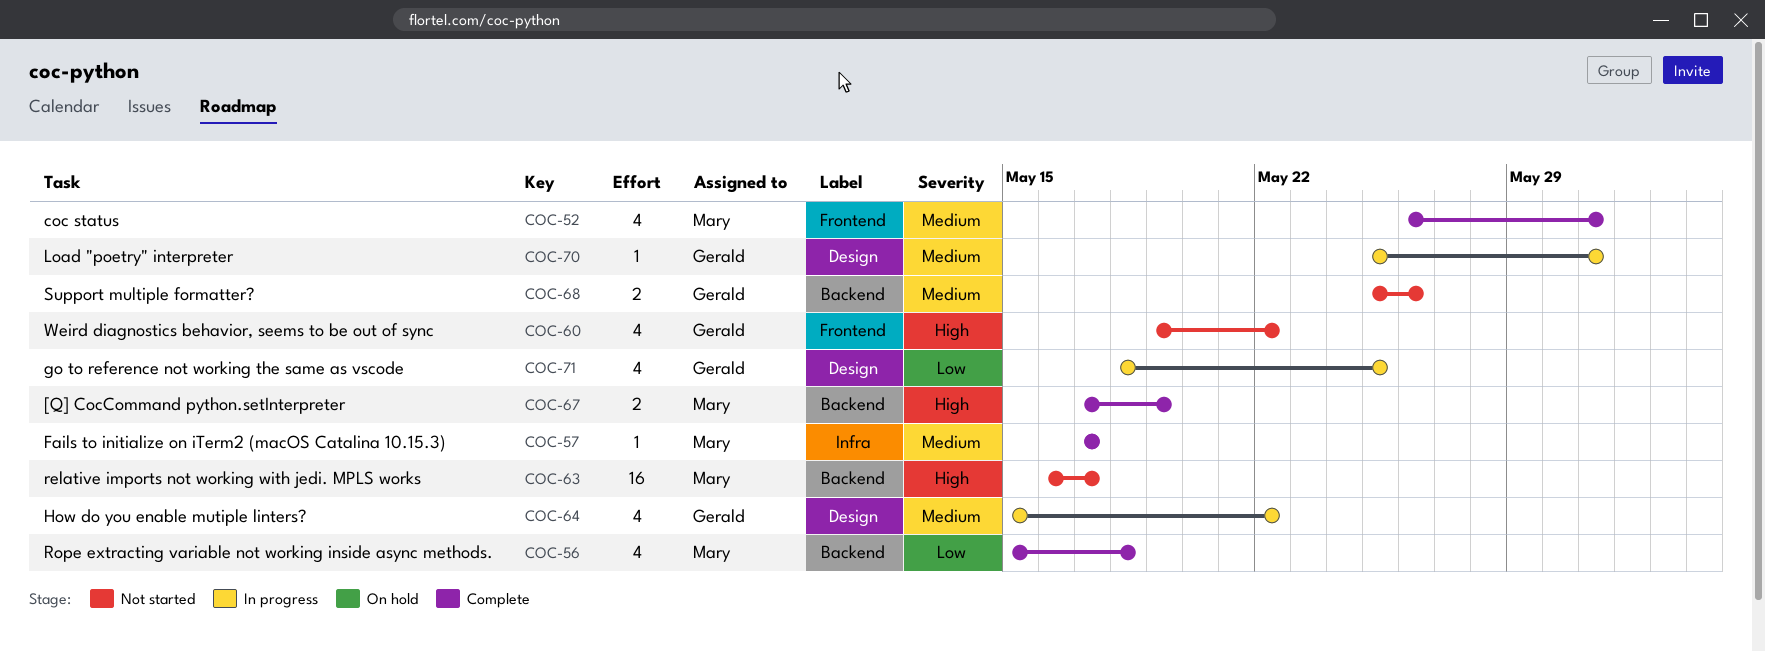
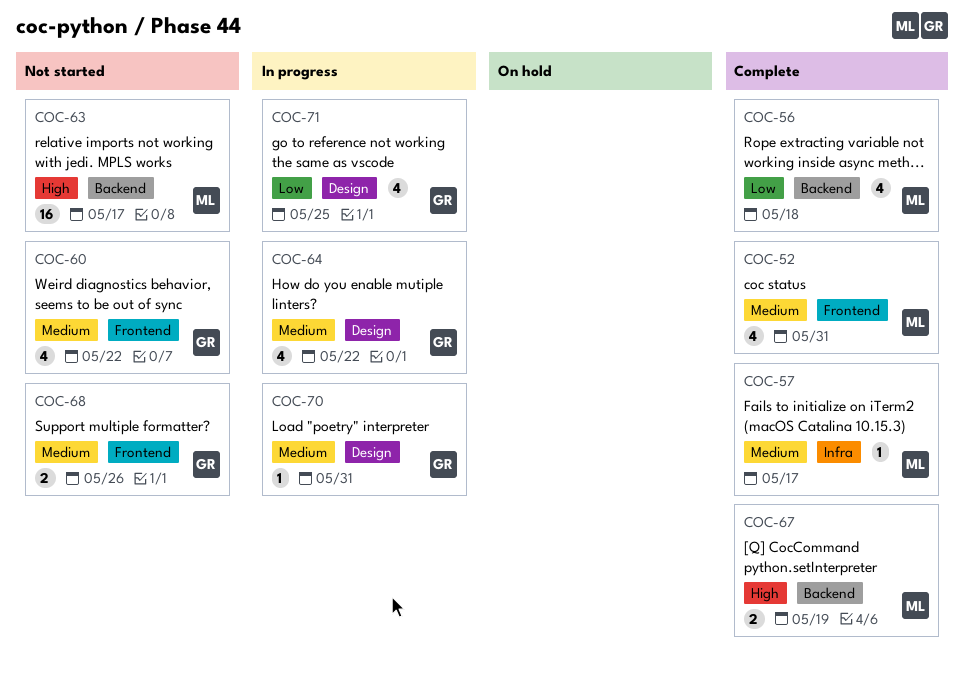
COC-60, priority: High -> Medium
COC-68, label: Backend -> Frontend

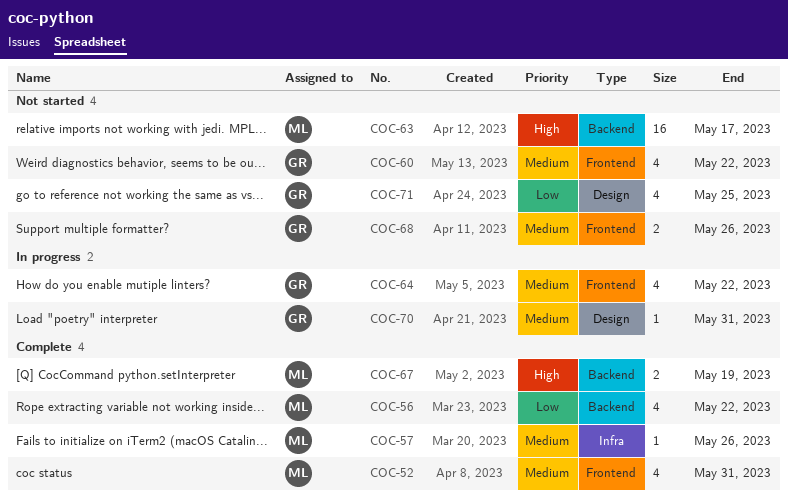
COC-56, due: May 18 -> May 22
COC-57, due: May 17 -> May 26
COC-64, label: Design -> Frontend
COC-71, status: In progress -> Not started

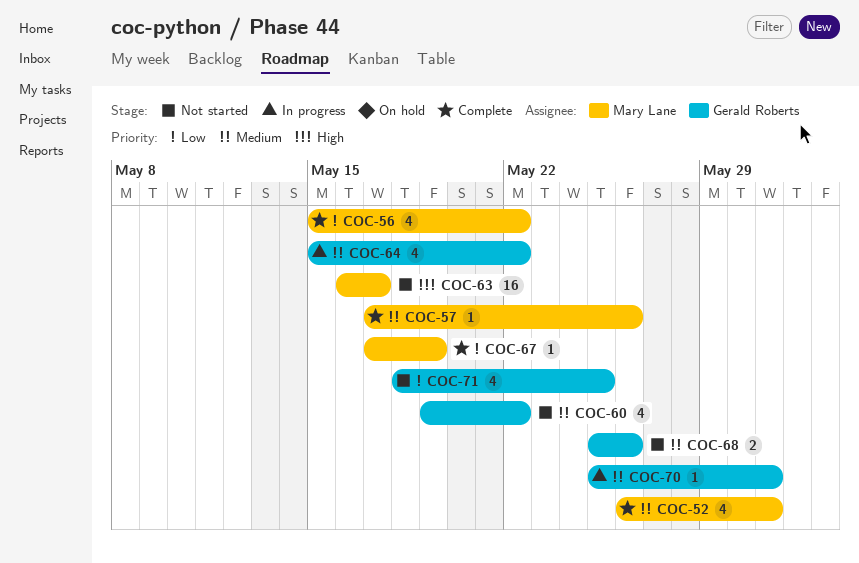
COC-67, priority: High -> Low
COC-67, estimate: 2 -> 1

